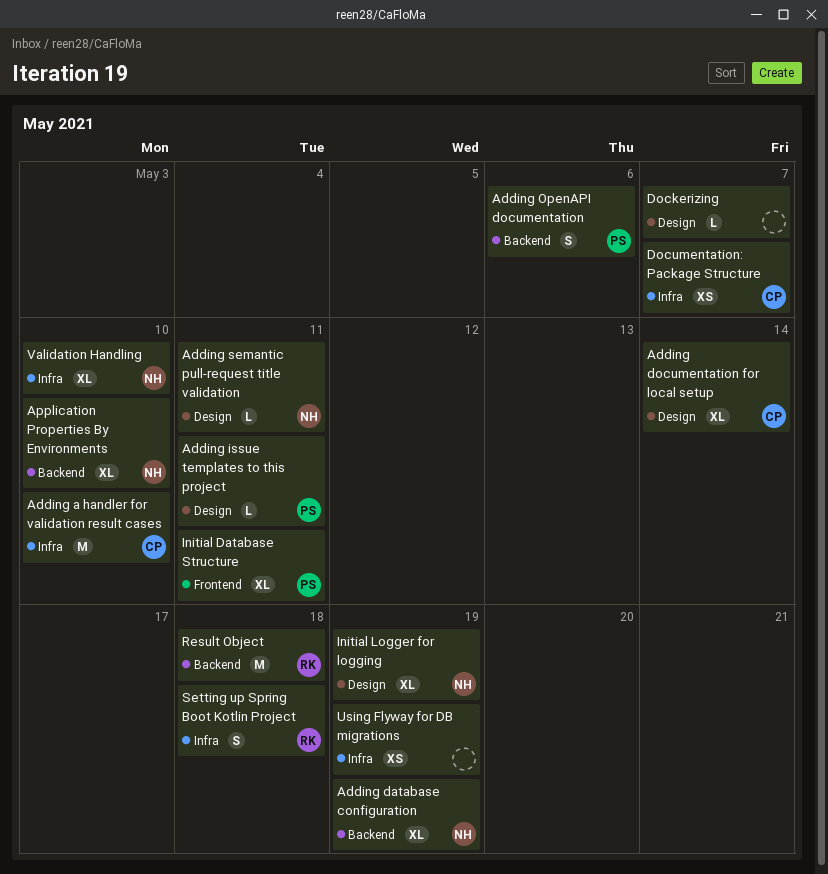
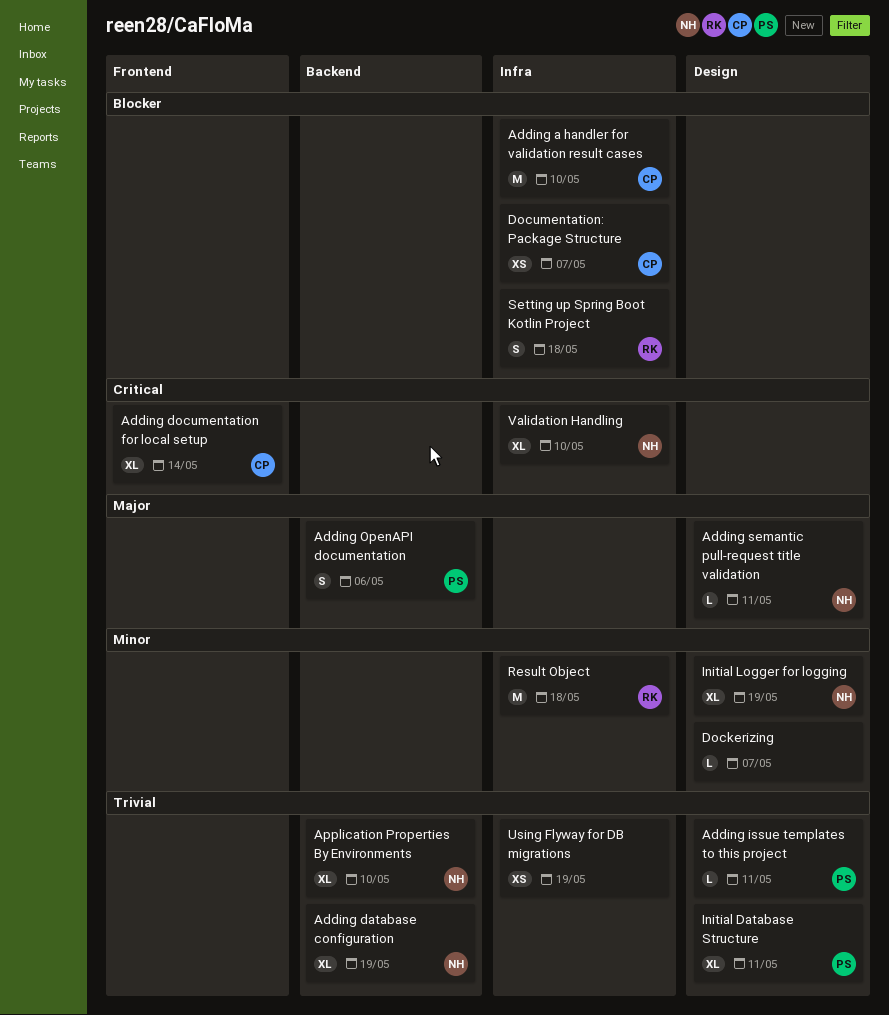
Adding documentation for local setup, label: Design -> Frontend
Initial Database Structure, label: Frontend -> Design
Result Object, label: Backend -> Infra

